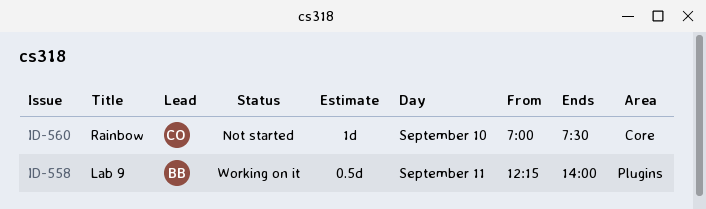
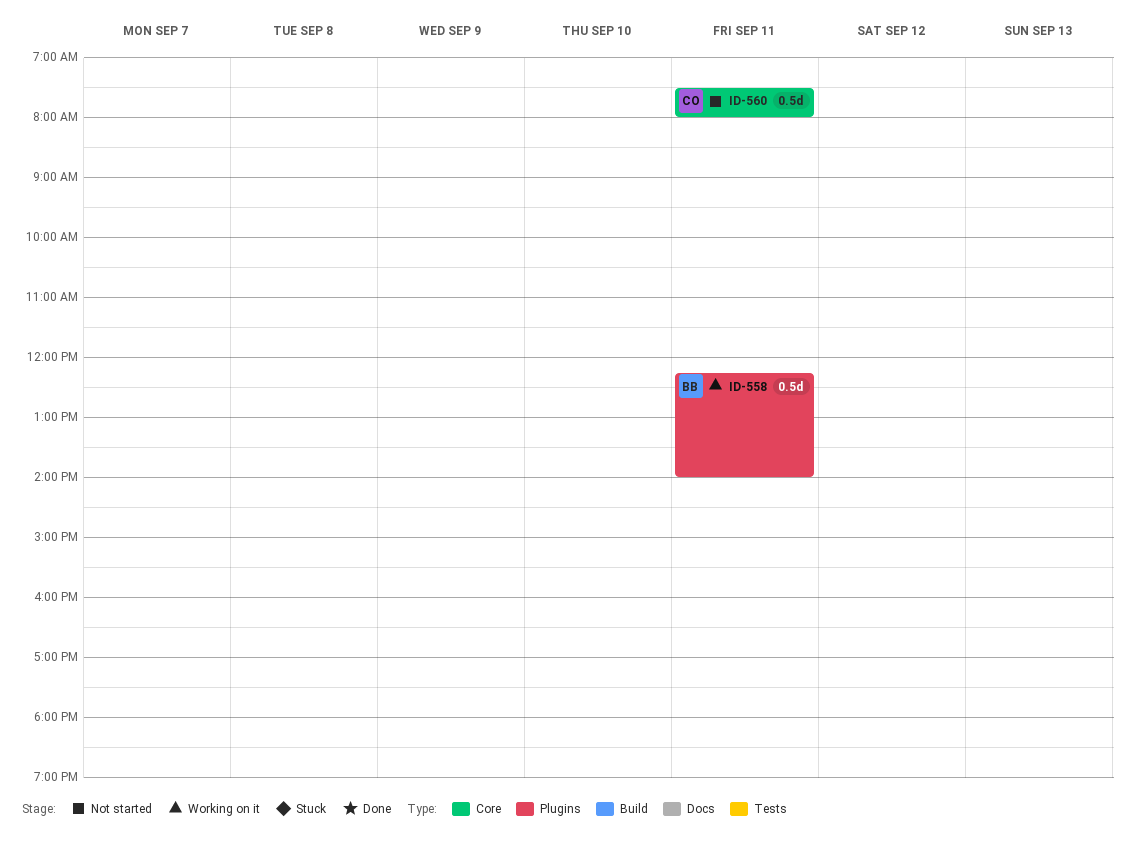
ID-560, estimate: 1d -> 0.5d
ID-560, day: Sep 10 -> Sep 11
ID-560, begins: 07:00 -> 07:30
ID-560, ends: 07:30 -> 08:00

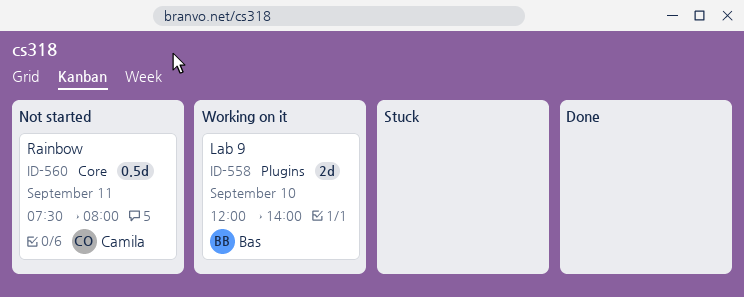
ID-558, estimate: 0.5d -> 2d
ID-558, day: Sep 11 -> Sep 10
ID-558, begins: 12:15 -> 12:00

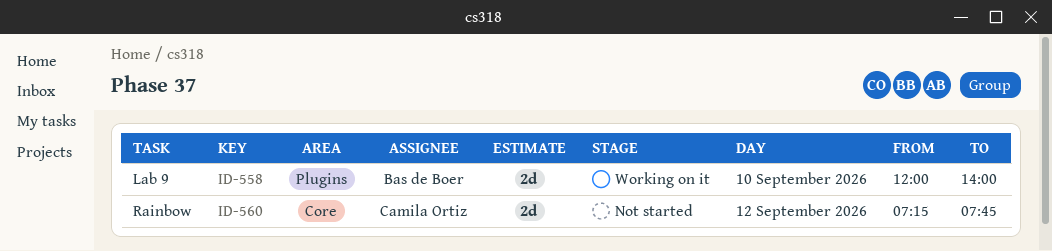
ID-560, estimate: 0.5d -> 2d
ID-560, day: Sep 11 -> Sep 12
ID-560, begins: 07:30 -> 07:15
ID-560, ends: 08:00 -> 07:45

